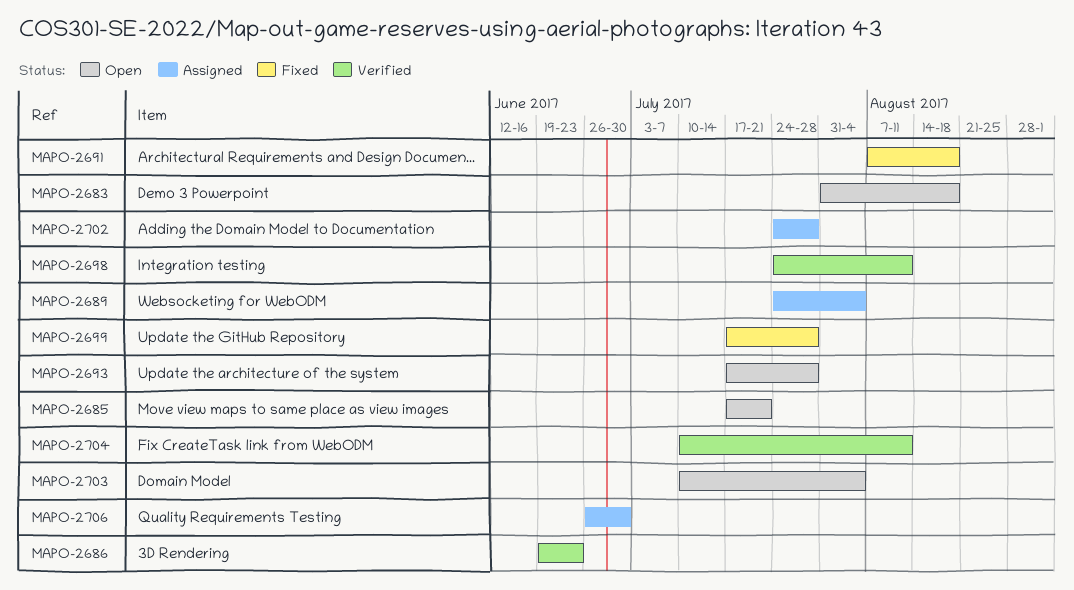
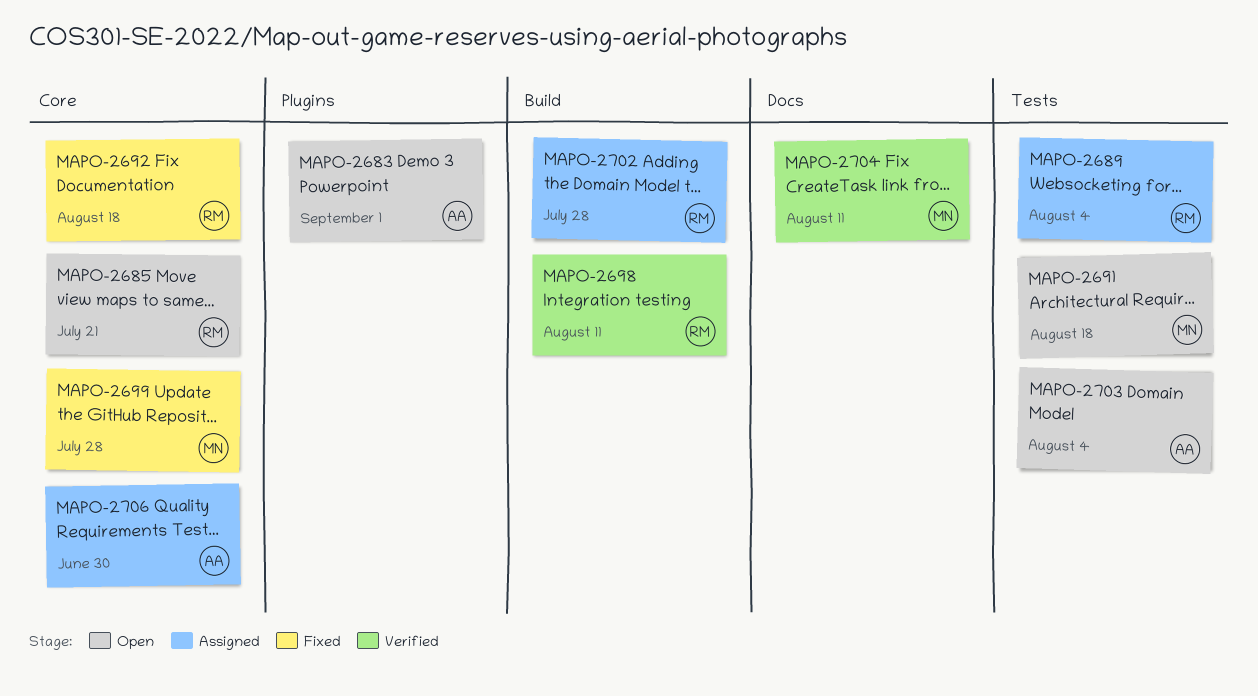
MAPO-2683, due: Aug 18 -> Sep 1
MAPO-2686: present -> none
MAPO-2691, status: Fixed -> Open
MAPO-2692: none -> present
MAPO-2693: present -> none

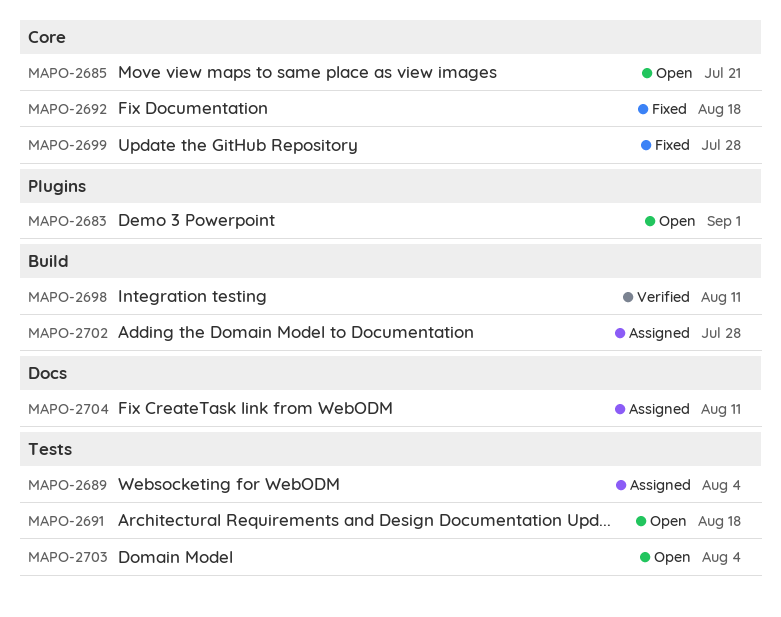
MAPO-2704, status: Verified -> Assigned
MAPO-2706: present -> none

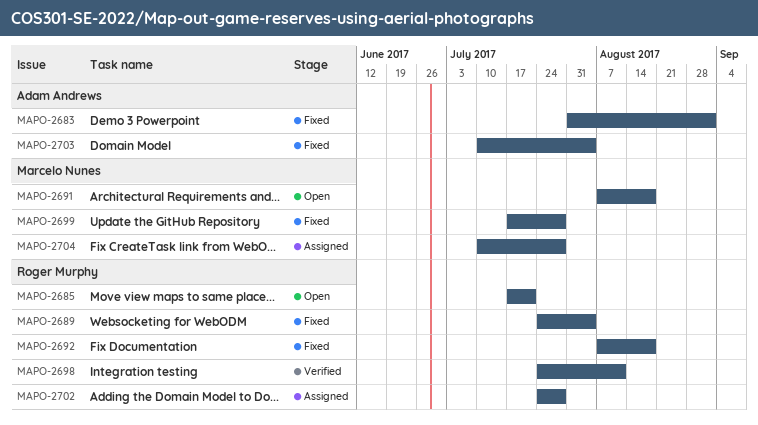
MAPO-2683, status: Open -> Fixed
MAPO-2689, status: Assigned -> Fixed
MAPO-2703, status: Open -> Fixed
MAPO-2704, due: Aug 11 -> Jul 28

